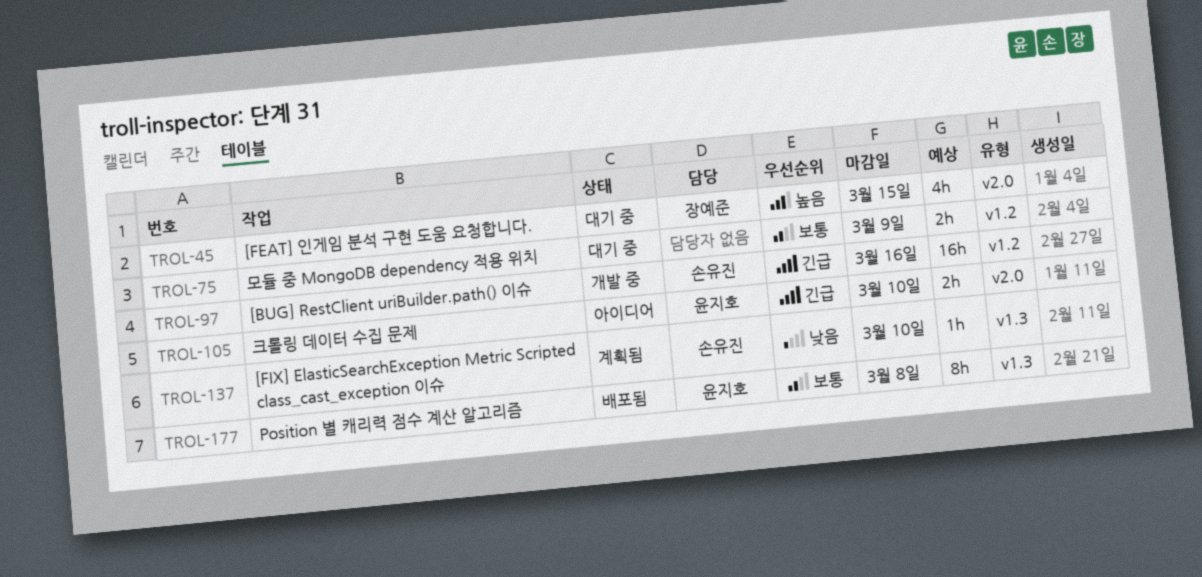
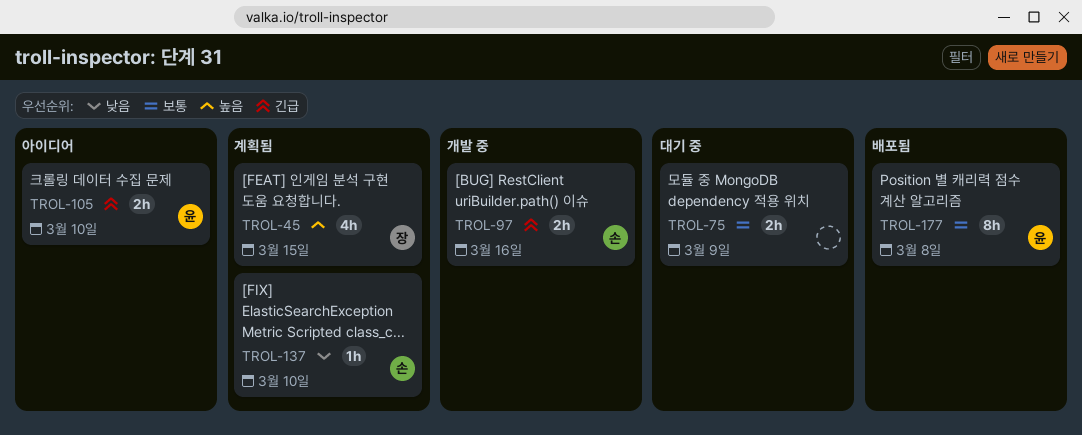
TROL-45, status: 대기 중 -> 계획됨
TROL-97, estimate: 16h -> 2h

